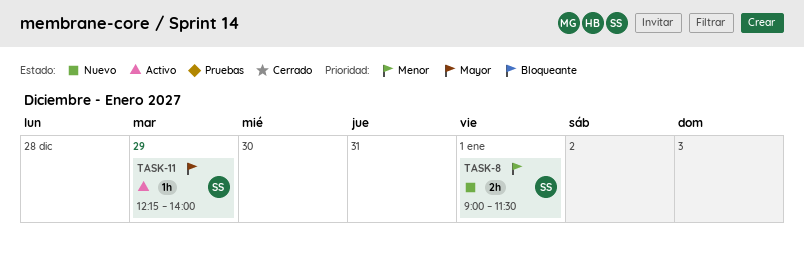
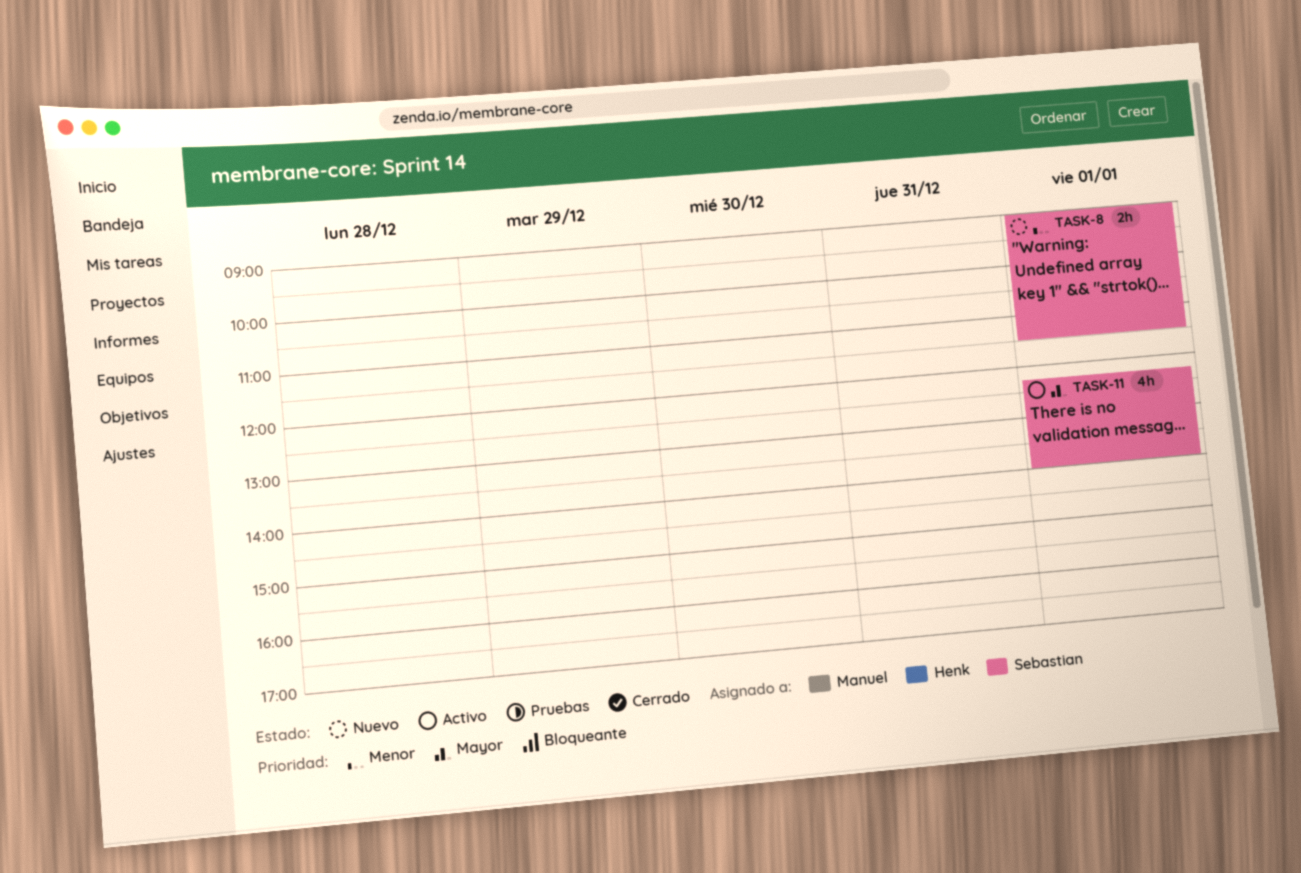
TASK-11, estimate: 1h -> 4h
TASK-11, day: Dec 29 -> Jan 1

